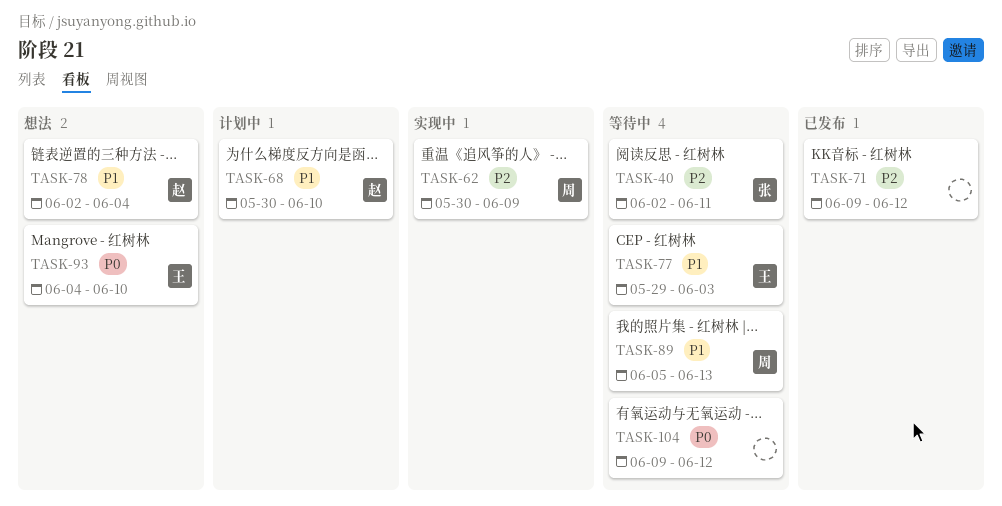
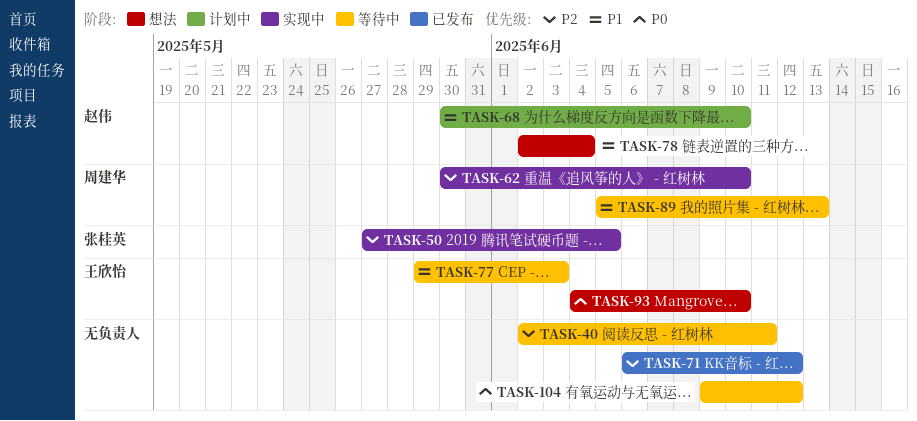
TASK-40, owner: 张桂英 -> none
TASK-50: none -> present
TASK-62, due: Jun 9 -> Jun 10
TASK-71, start: Jun 9 -> Jun 6

